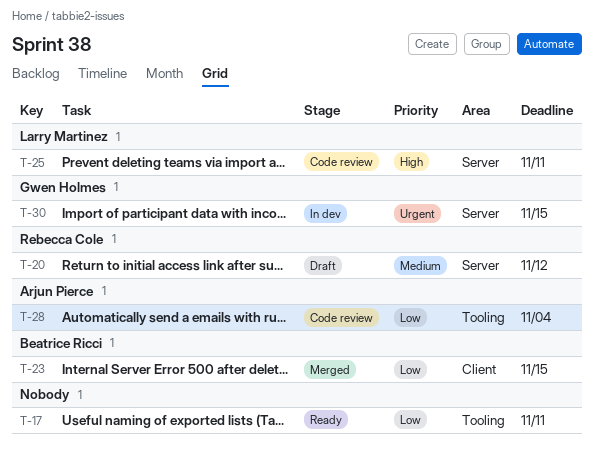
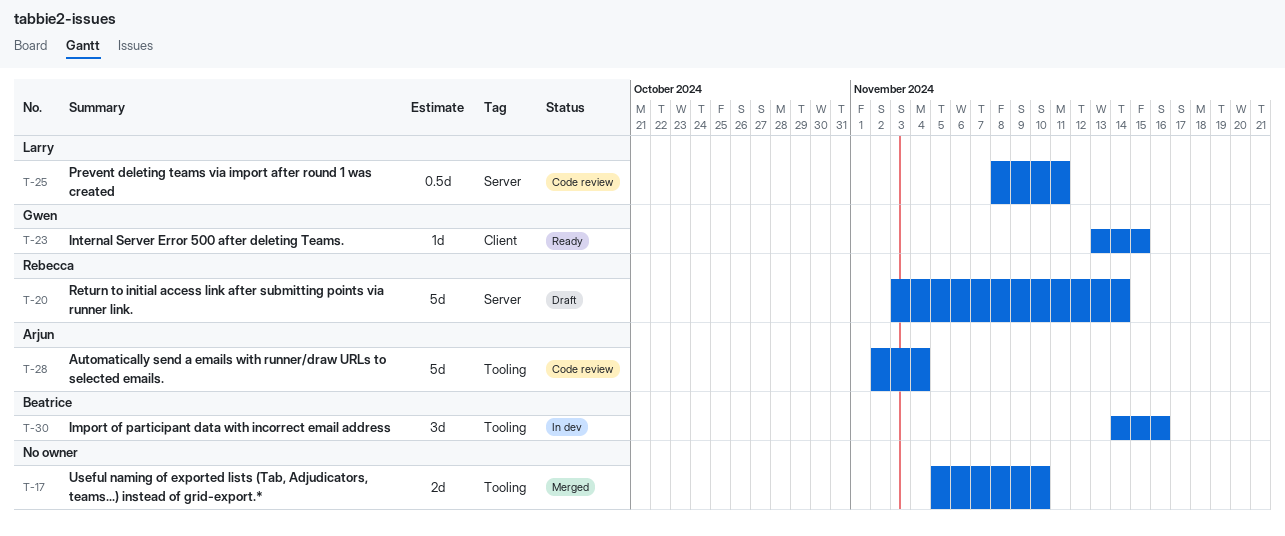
T-17, status: Ready -> Merged
T-17, due: Nov 11 -> Nov 10
T-20, due: Nov 12 -> Nov 14
T-23, status: Merged -> Ready
T-23, owner: Beatrice Ricci -> Gwen Holmes
T-30, owner: Gwen Holmes -> Beatrice Ricci
T-30, label: Server -> Tooling
T-30, due: Nov 15 -> Nov 16

